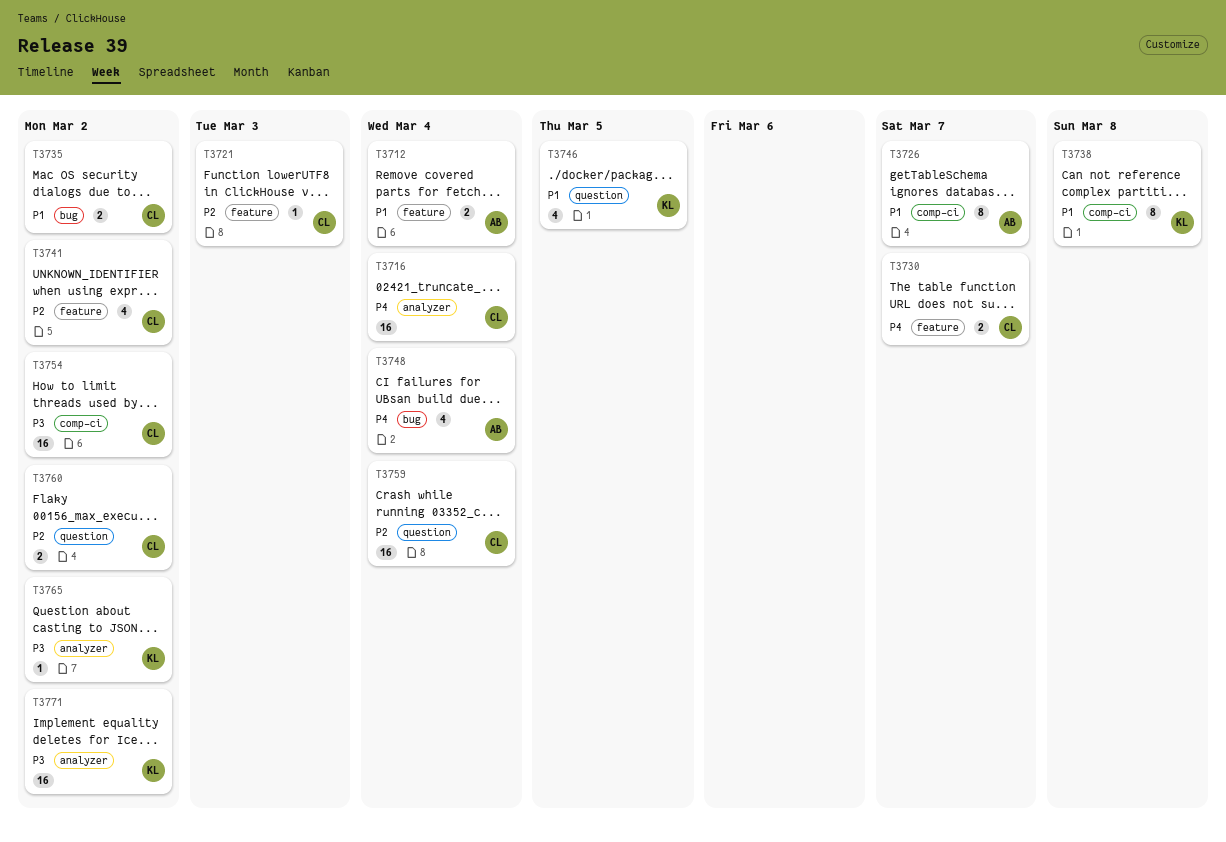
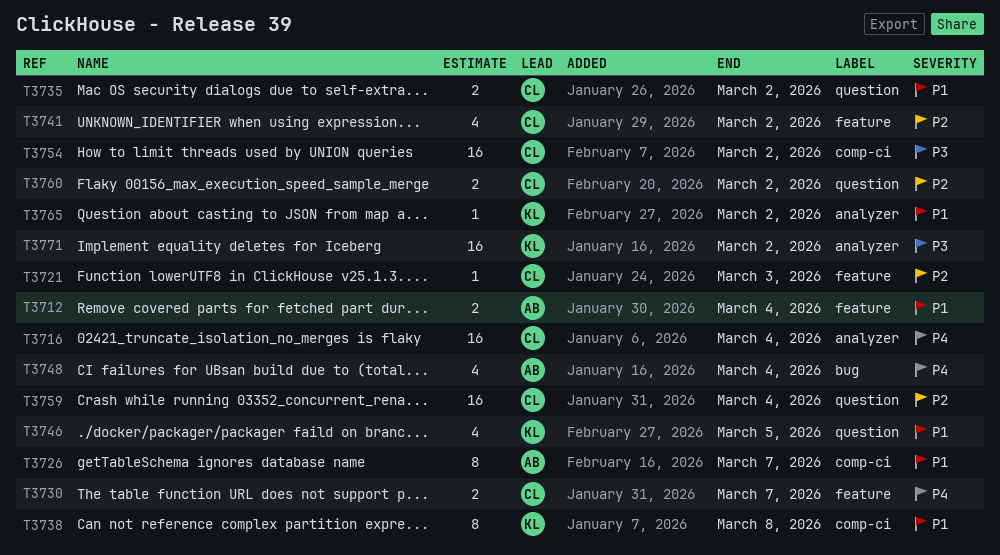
T3735, label: bug -> question
T3765, priority: P3 -> P1

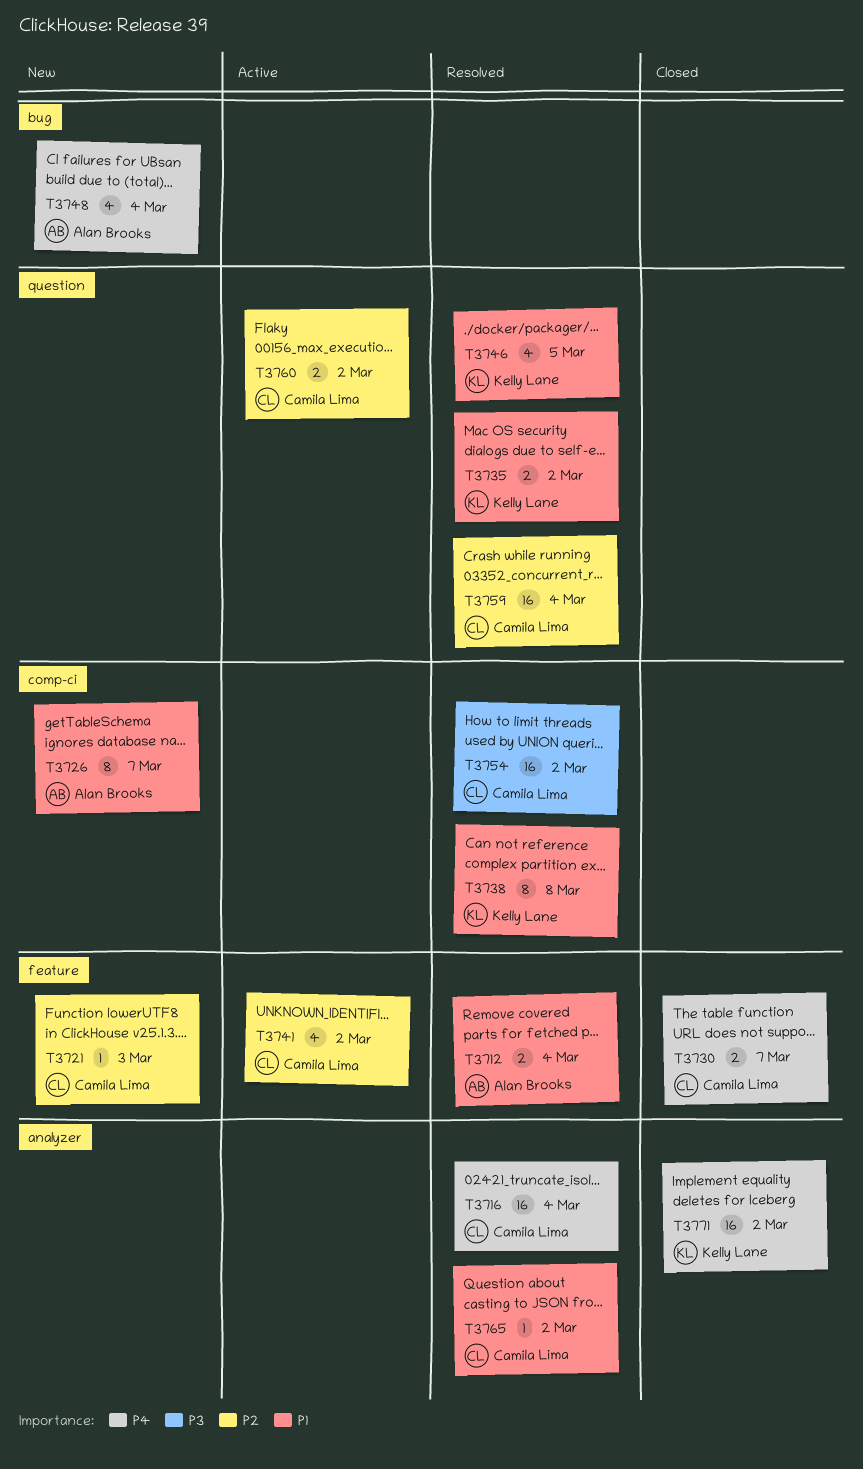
T3735, owner: Camila Lima -> Kelly Lane
T3765, owner: Kelly Lane -> Camila Lima
T3771, priority: P3 -> P4

